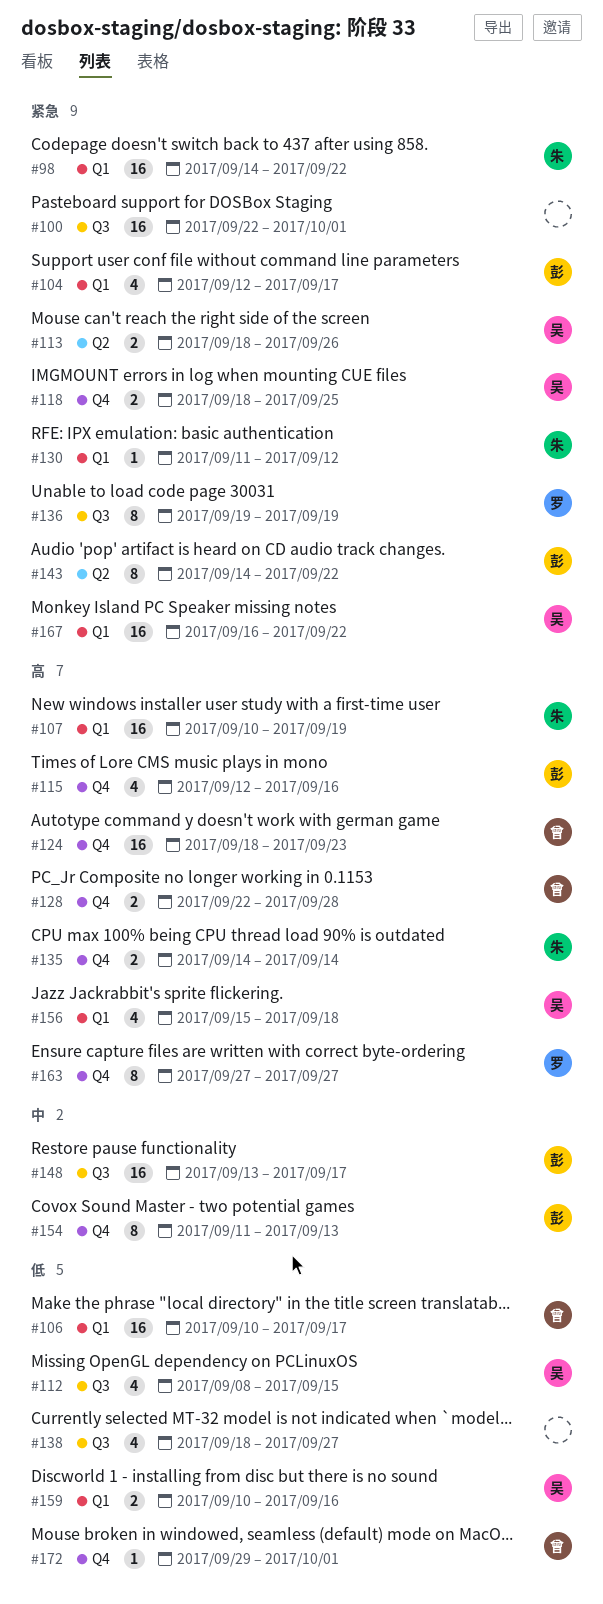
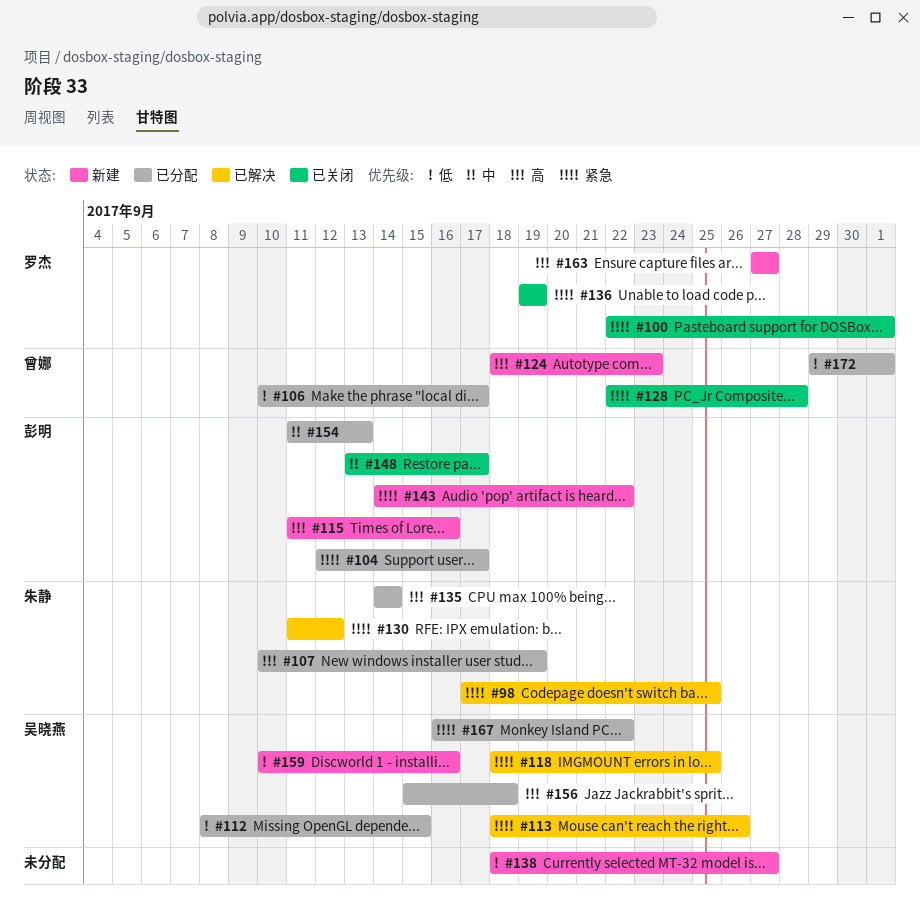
#98, start: Sep 14 -> Sep 17
#98, due: Sep 22 -> Sep 25
#100, owner: none -> 罗杰
#115, start: Sep 12 -> Sep 11
#128, priority: 高 -> 紧急

